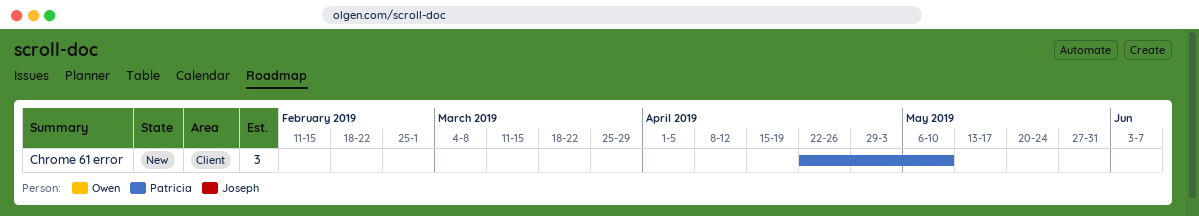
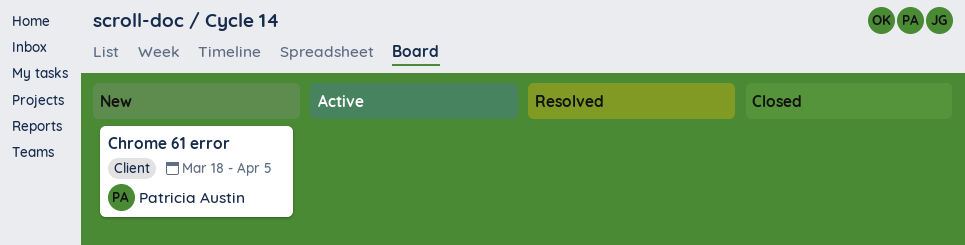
Chrome 61 error, start: Apr 22 -> Mar 18
Chrome 61 error, due: May 10 -> Apr 5

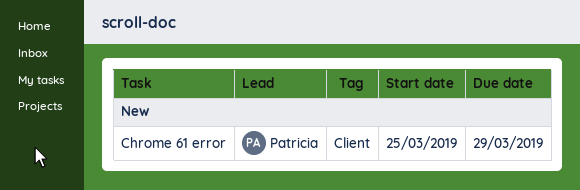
Chrome 61 error, start: Mar 18 -> Mar 25
Chrome 61 error, due: Apr 5 -> Mar 29

